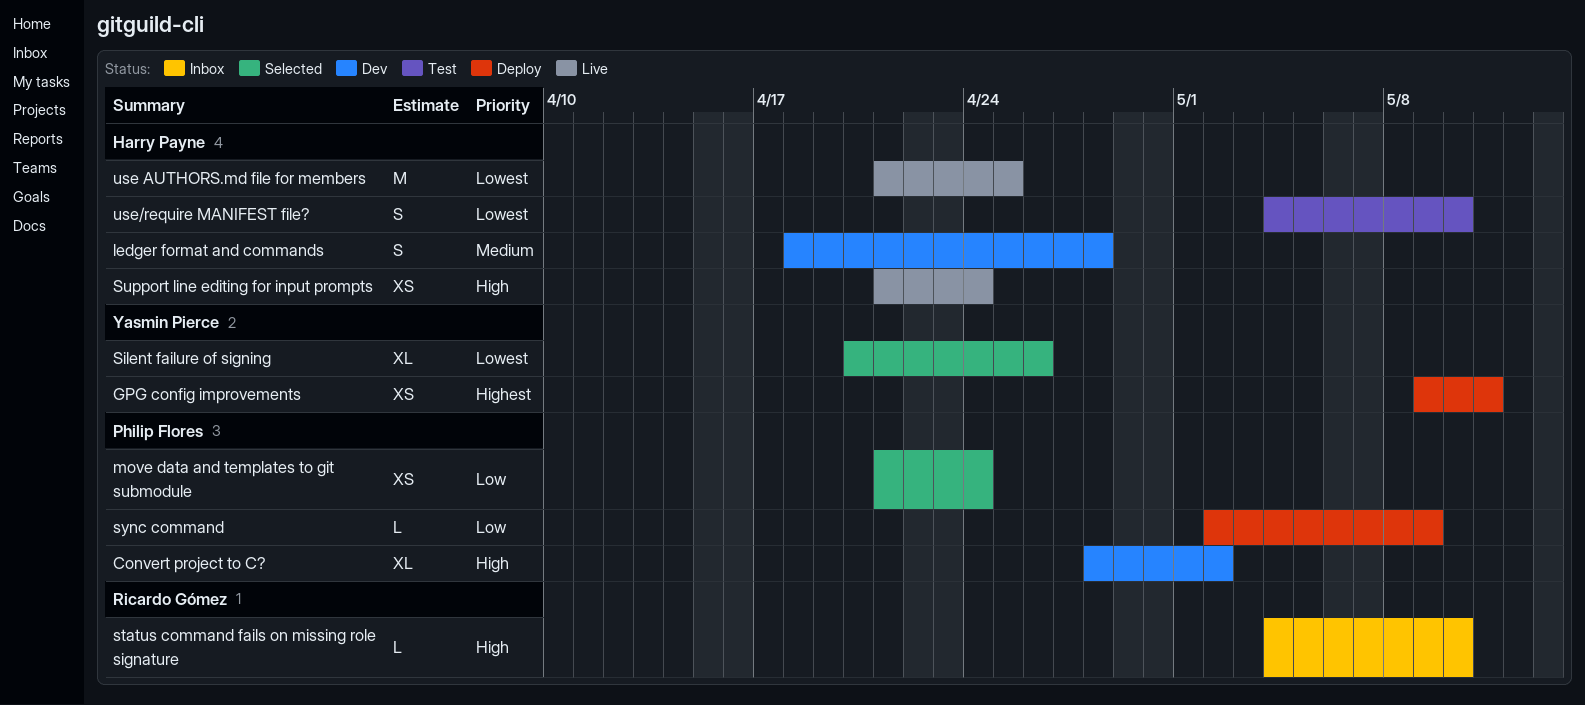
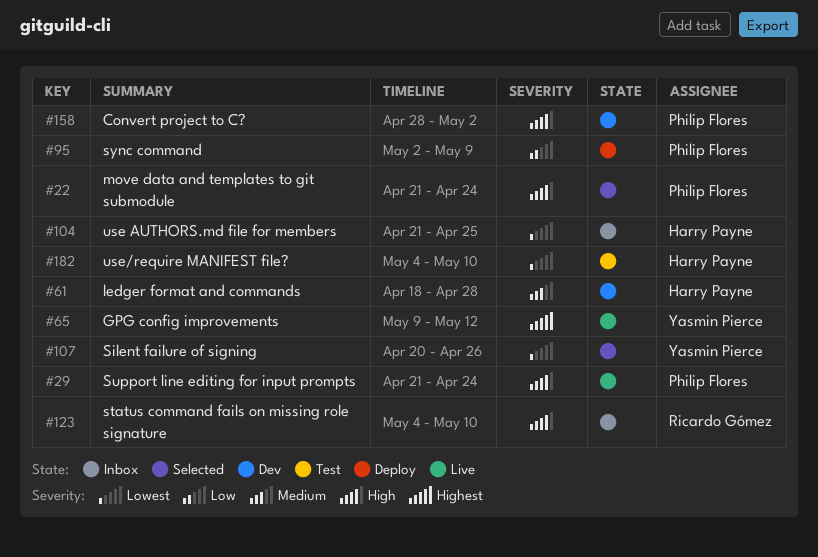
GPG config improvements, status: Deploy -> Live
GPG config improvements, due: May 11 -> May 12
move data and templates to git submodule, priority: Low -> High
Support line editing for input prompts, owner: Harry Payne -> Philip Flores
use AUTHORS.md file for members, status: Live -> Inbox

